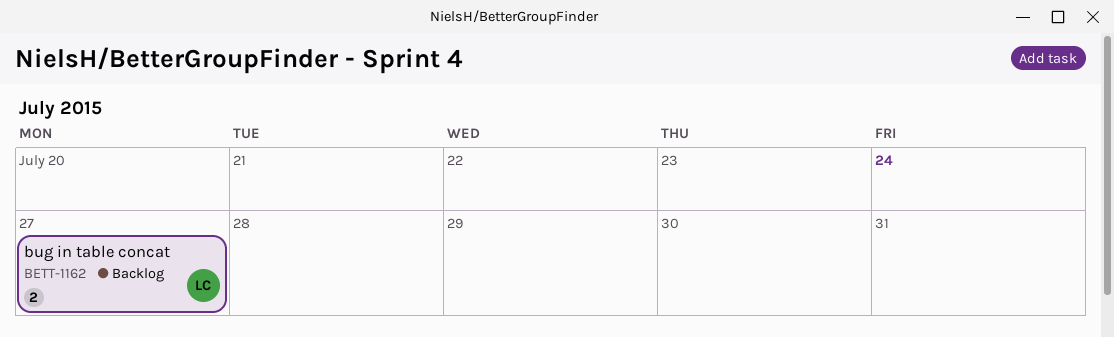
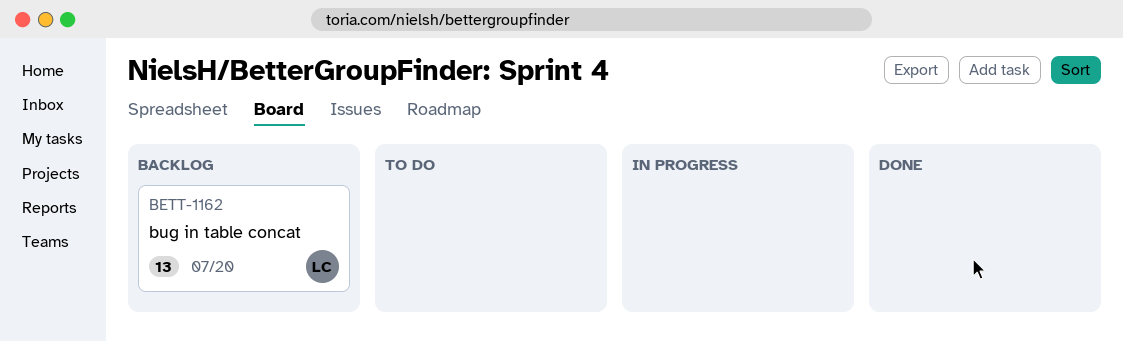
BETT-1162, estimate: 2 -> 13
BETT-1162, due: Jul 27 -> Jul 20

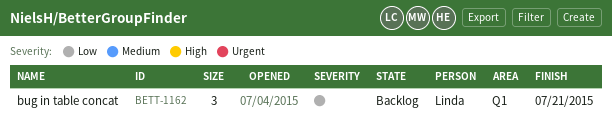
BETT-1162, estimate: 13 -> 3
BETT-1162, due: Jul 20 -> Jul 21

